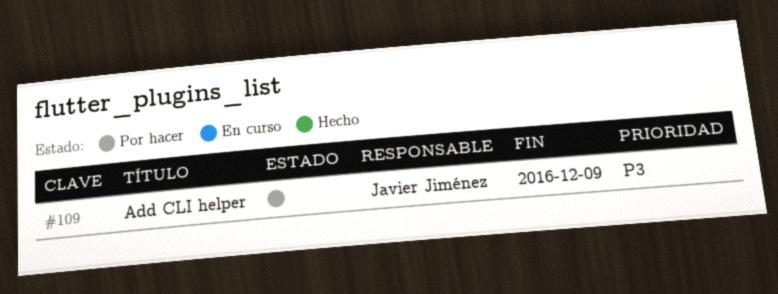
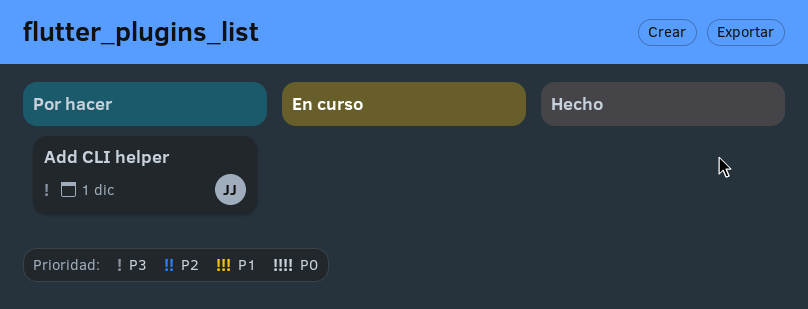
Add CLI helper, due: Dec 9 -> Dec 1

